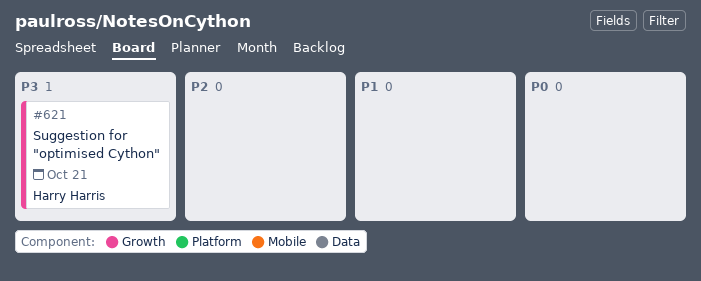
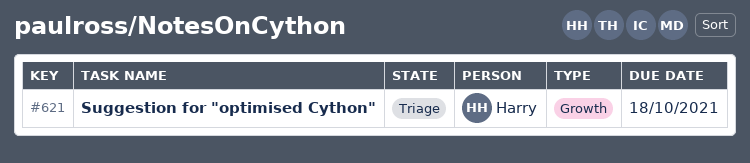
#621, due: Oct 21 -> Oct 18

